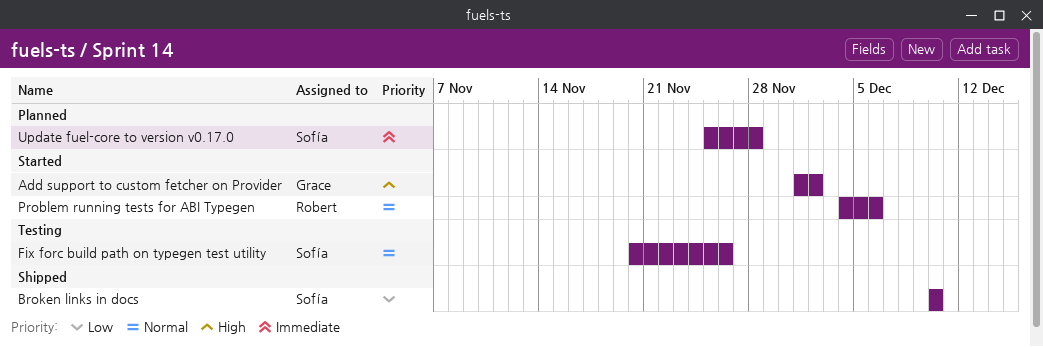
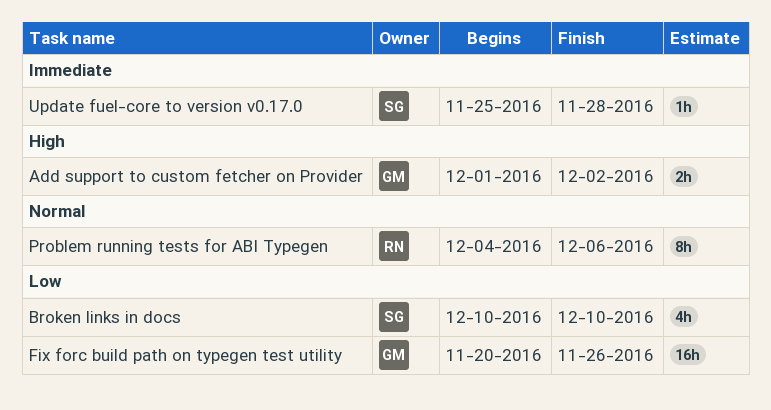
Fix forc build path on typegen test utility, owner: Sofía -> Grace
Fix forc build path on typegen test utility, priority: Normal -> Low

